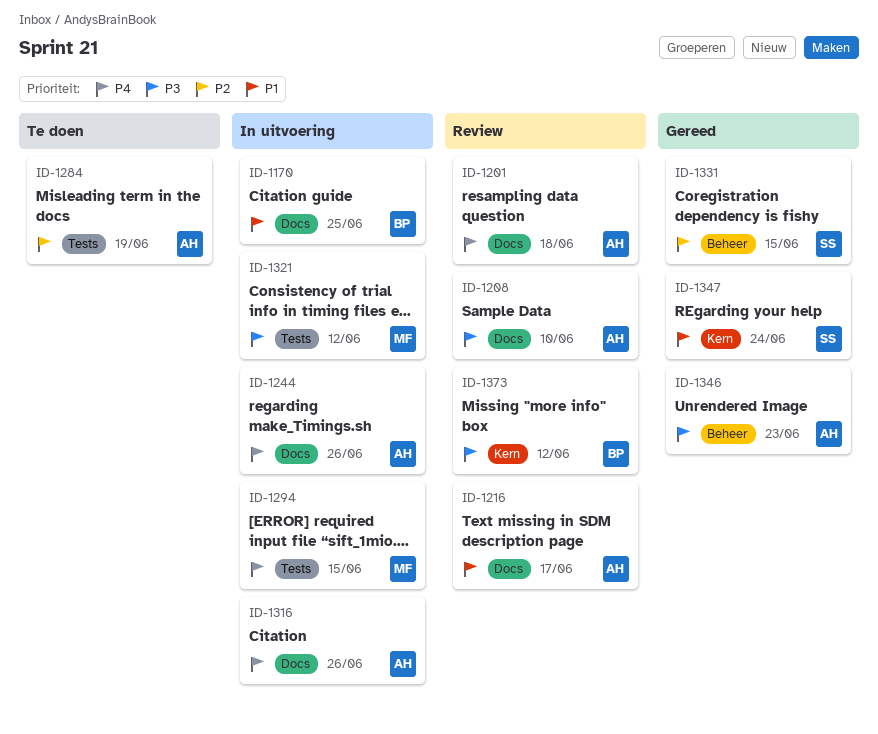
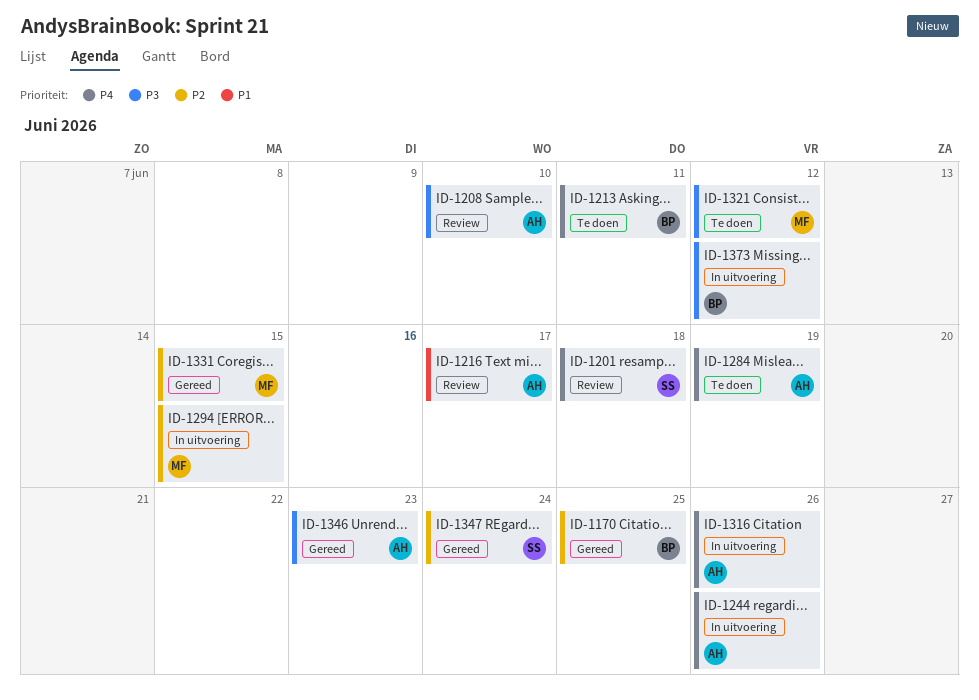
ID-1170, status: In uitvoering -> Gereed
ID-1170, priority: P1 -> P2
ID-1201, owner: AH -> SS
ID-1213: none -> present
ID-1284, priority: P2 -> P4
ID-1294, priority: P4 -> P2
ID-1321, status: In uitvoering -> Te doen
ID-1331, owner: SS -> MF
ID-1347, priority: P1 -> P2
ID-1373, status: Review -> In uitvoering

